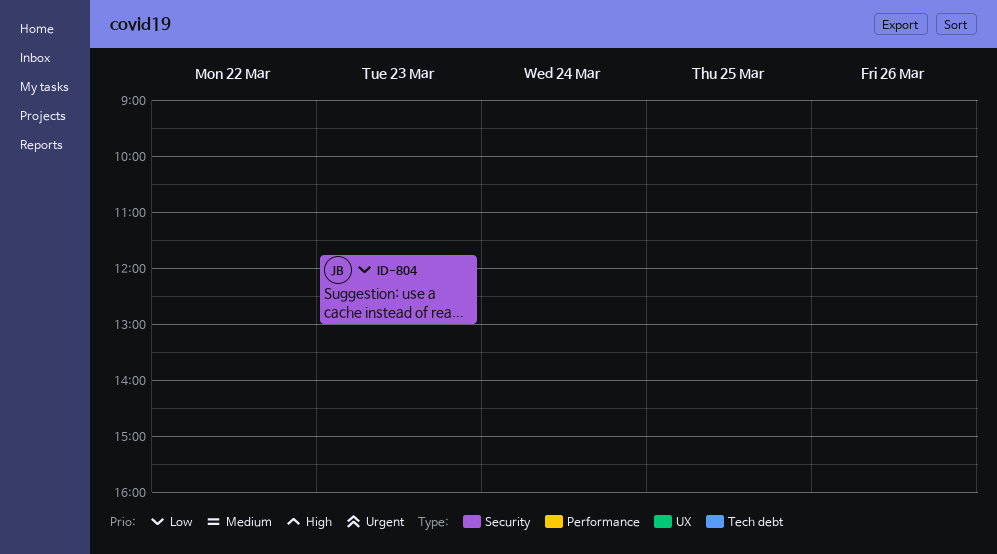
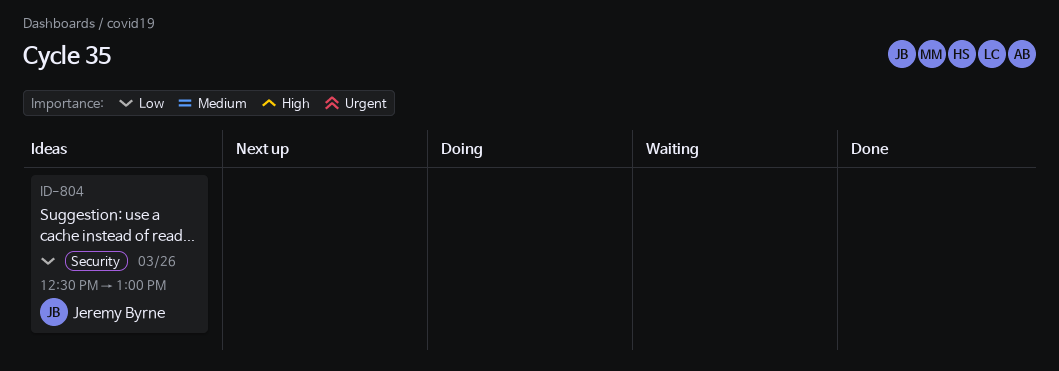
ID-804, day: Mar 23 -> Mar 26
ID-804, begins: 11:45 -> 12:30

